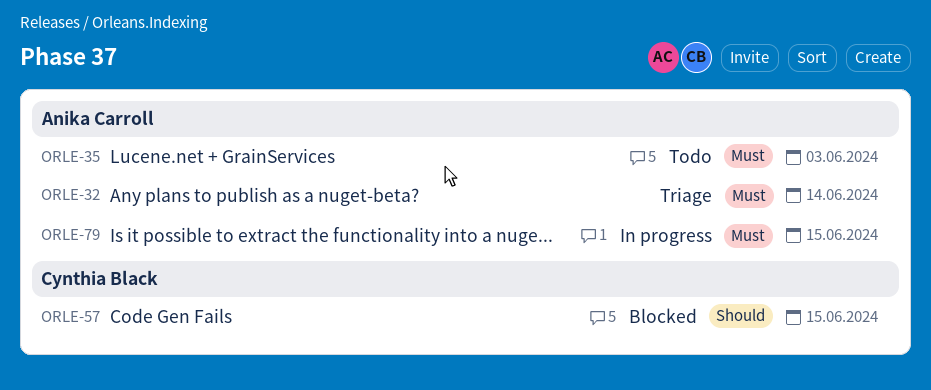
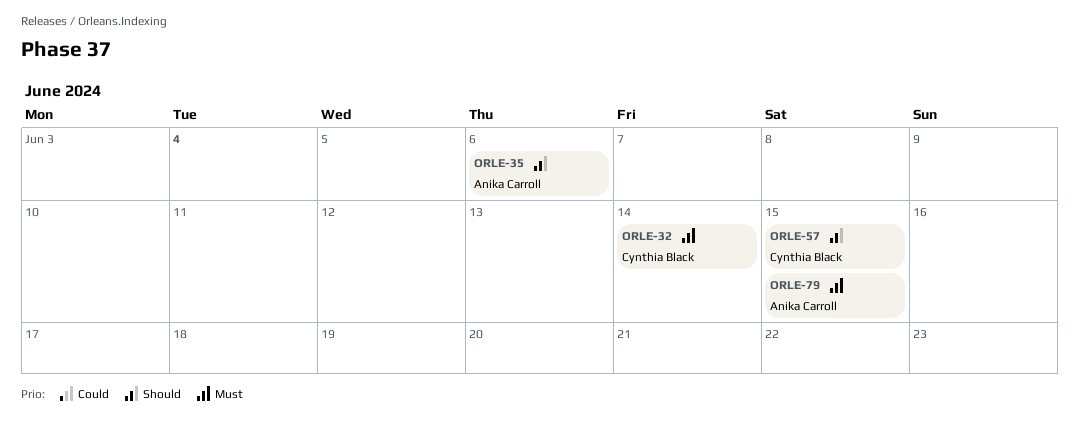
ORLE-32, owner: Anika Carroll -> Cynthia Black
ORLE-35, priority: Must -> Should
ORLE-35, due: Jun 3 -> Jun 6

